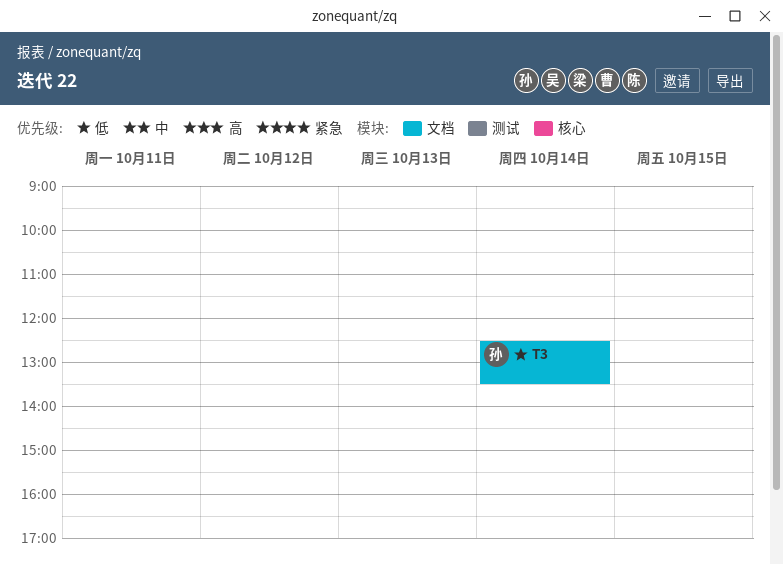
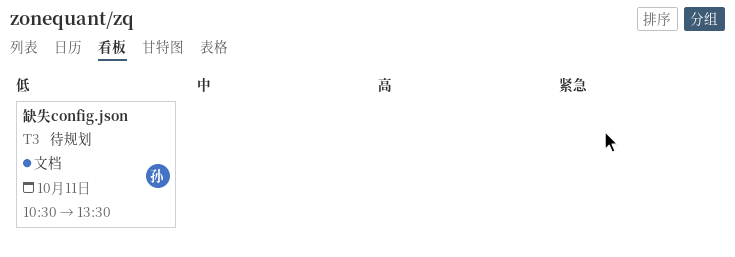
T3, day: Oct 14 -> Oct 11
T3, begins: 12:30 -> 10:30

